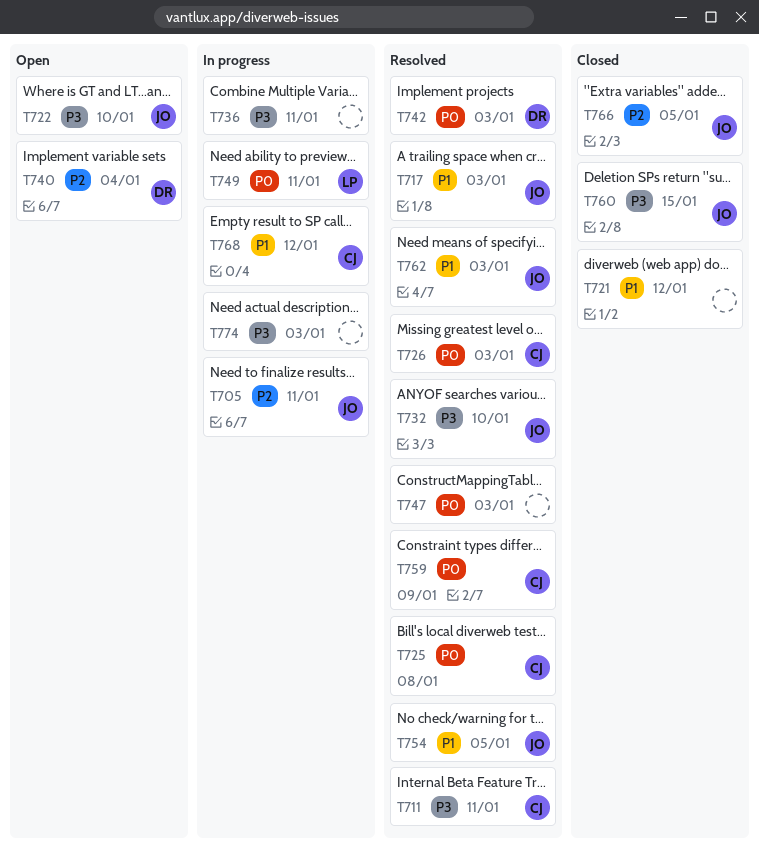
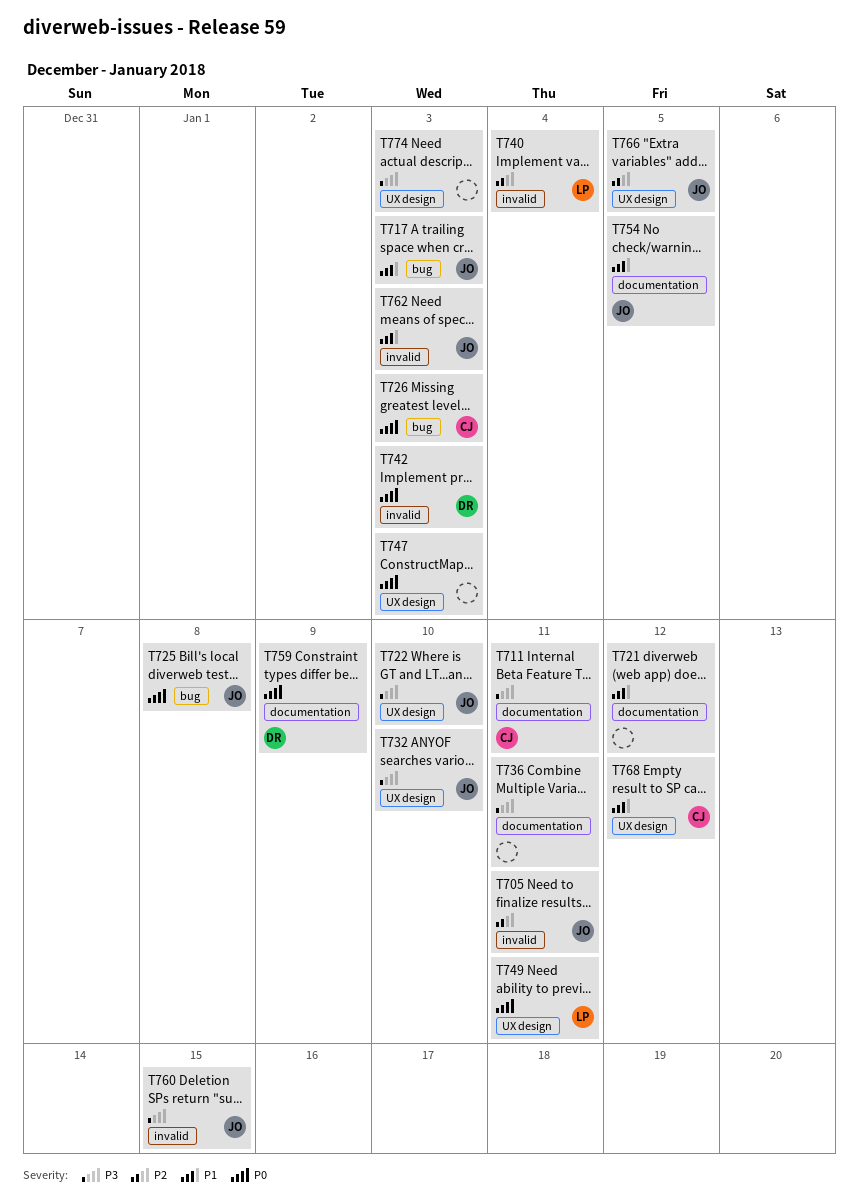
T725, owner: CJ -> JO
T740, owner: DR -> LP
T759, owner: CJ -> DR

